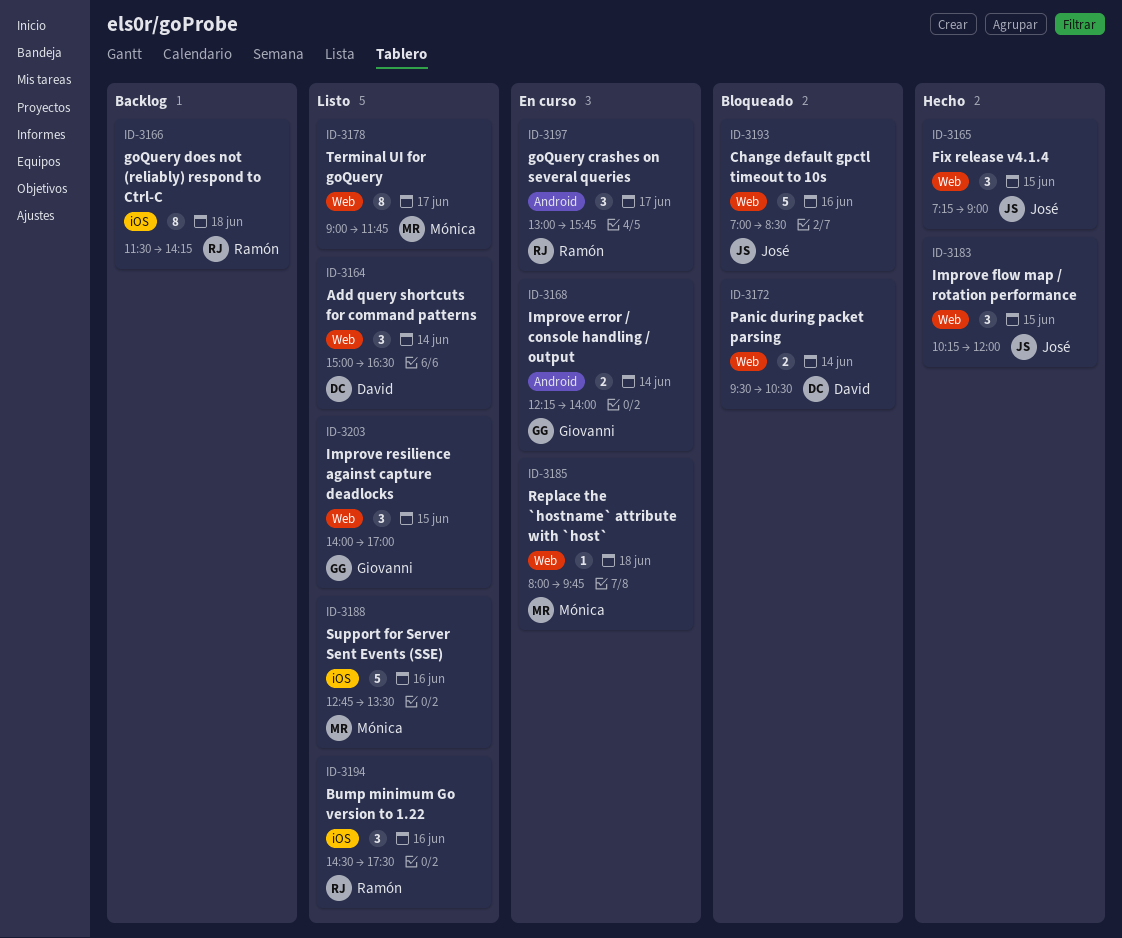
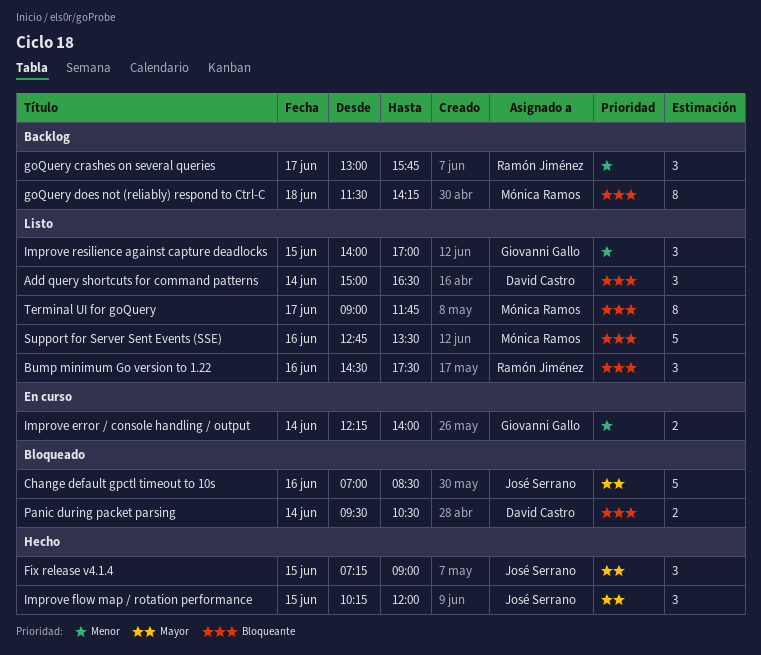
goQuery crashes on several queries, status: En curso -> Backlog
goQuery does not (reliably) respond to Ctrl-C, owner: Ramón Jiménez -> Mónica Ramos
Replace the `hostname` attribute with `host`: present -> none

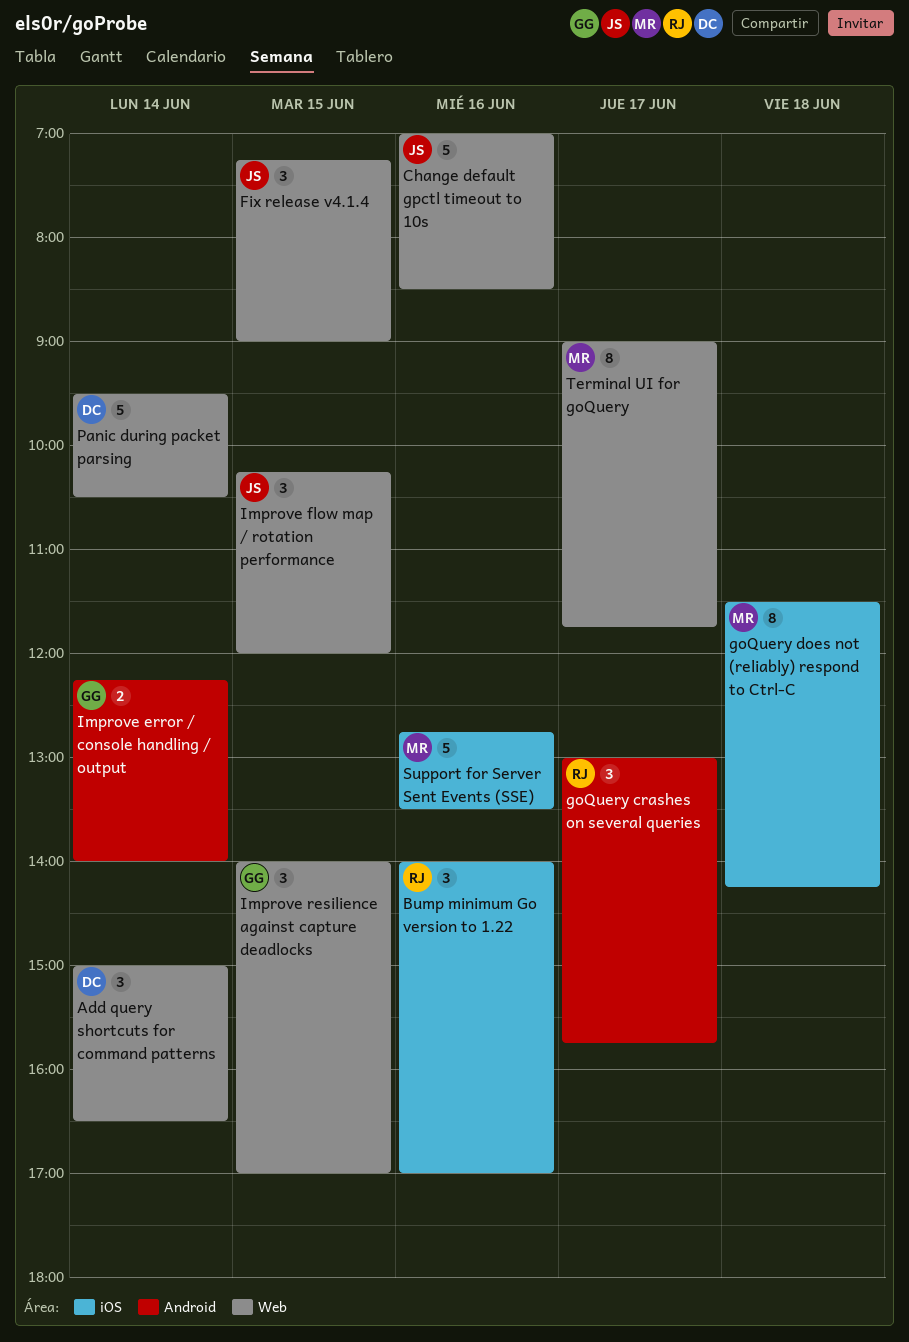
Bump minimum Go version to 1.22, begins: 14:30 -> 14:00
Bump minimum Go version to 1.22, ends: 17:30 -> 17:00
Panic during packet parsing, estimate: 2 -> 5

